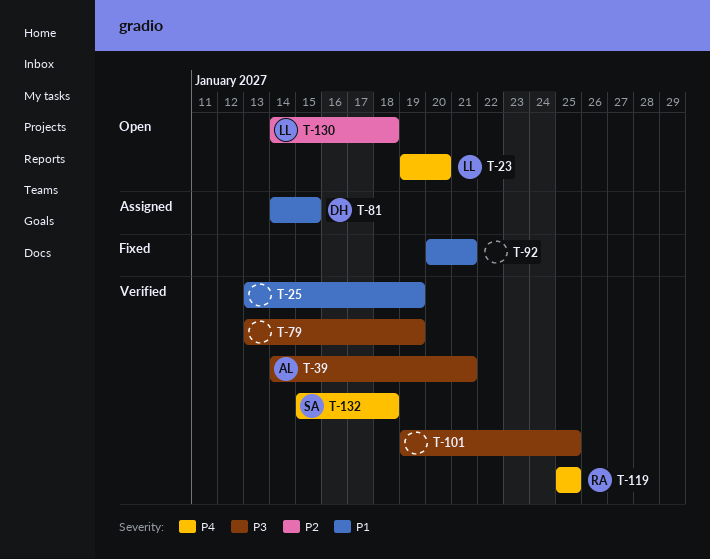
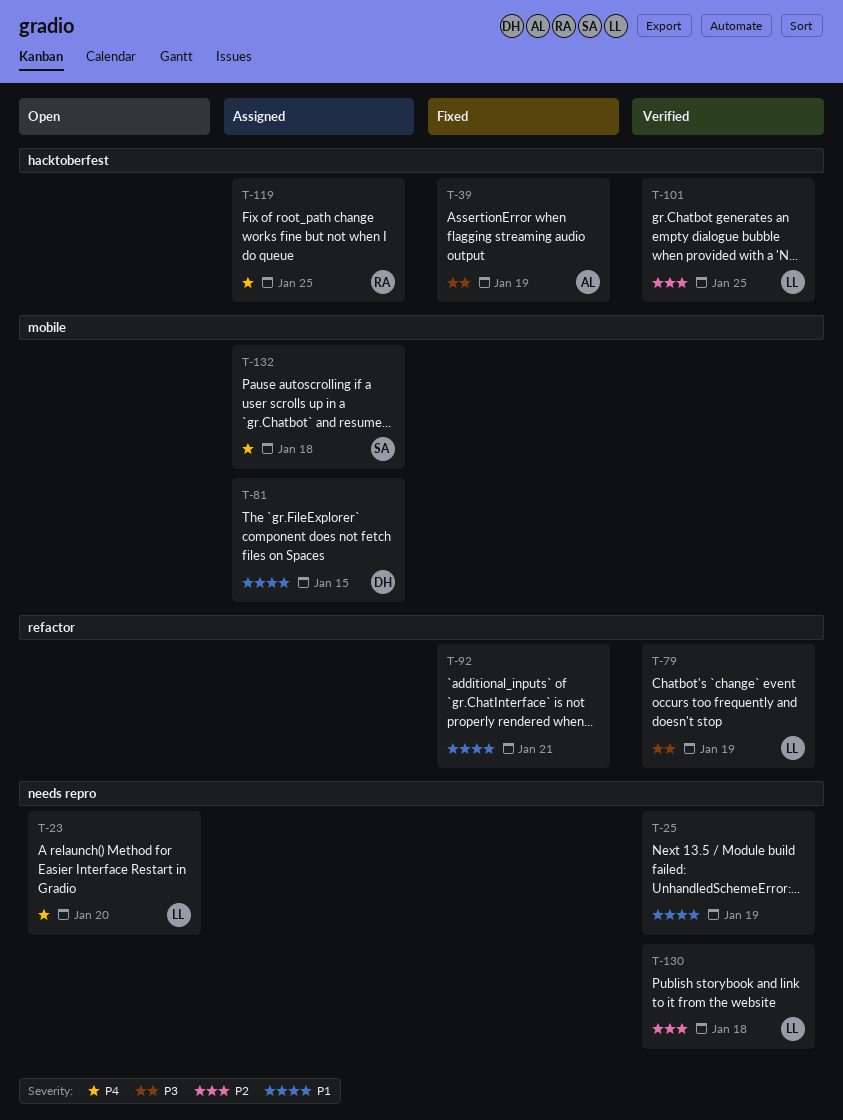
T-39, status: Verified -> Fixed
T-39, due: Jan 21 -> Jan 19
T-79, owner: none -> LL
T-101, owner: none -> LL
T-101, priority: P3 -> P2
T-119, status: Verified -> Assigned
T-130, status: Open -> Verified
T-132, status: Verified -> Assigned

